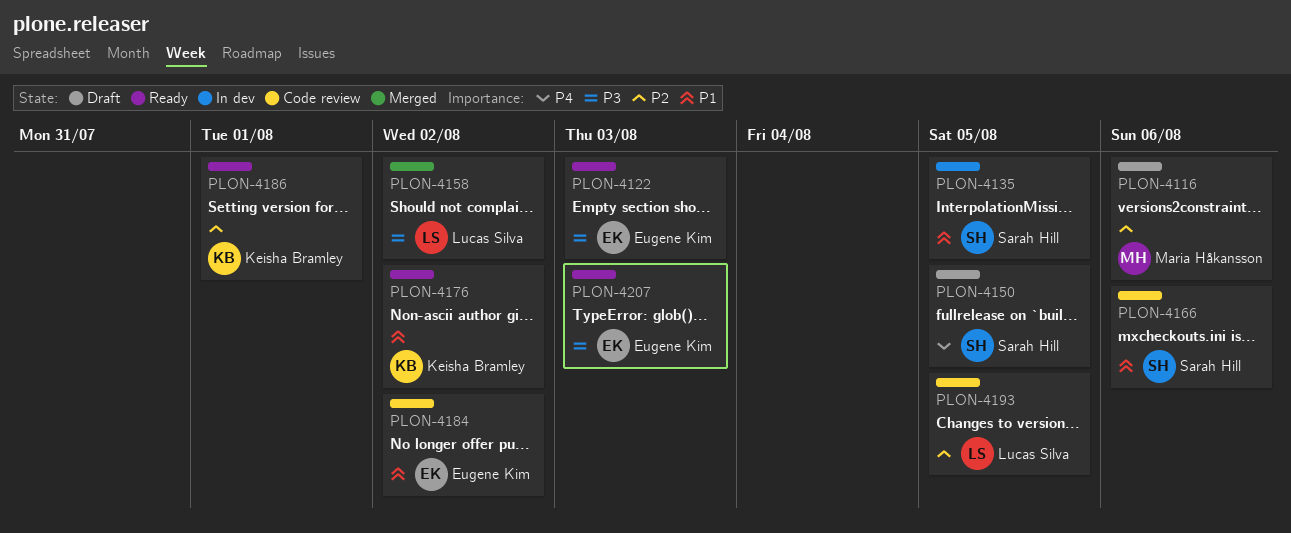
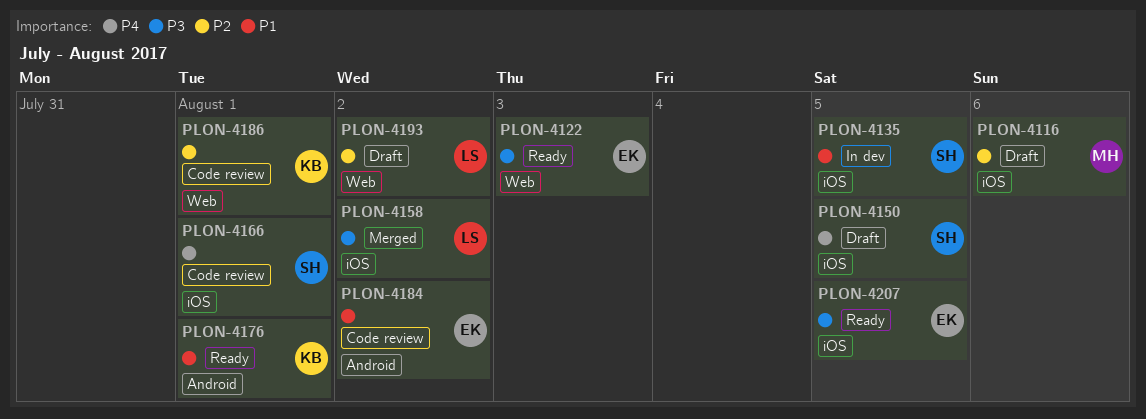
PLON-4166, priority: P1 -> P4
PLON-4166, due: Aug 6 -> Aug 1
PLON-4176, due: Aug 2 -> Aug 1
PLON-4186, status: Ready -> Code review
PLON-4193, status: Code review -> Draft
PLON-4193, due: Aug 5 -> Aug 2
PLON-4207, due: Aug 3 -> Aug 5

